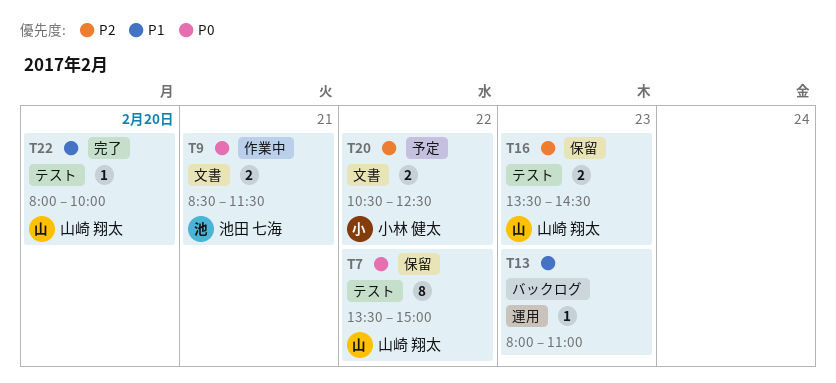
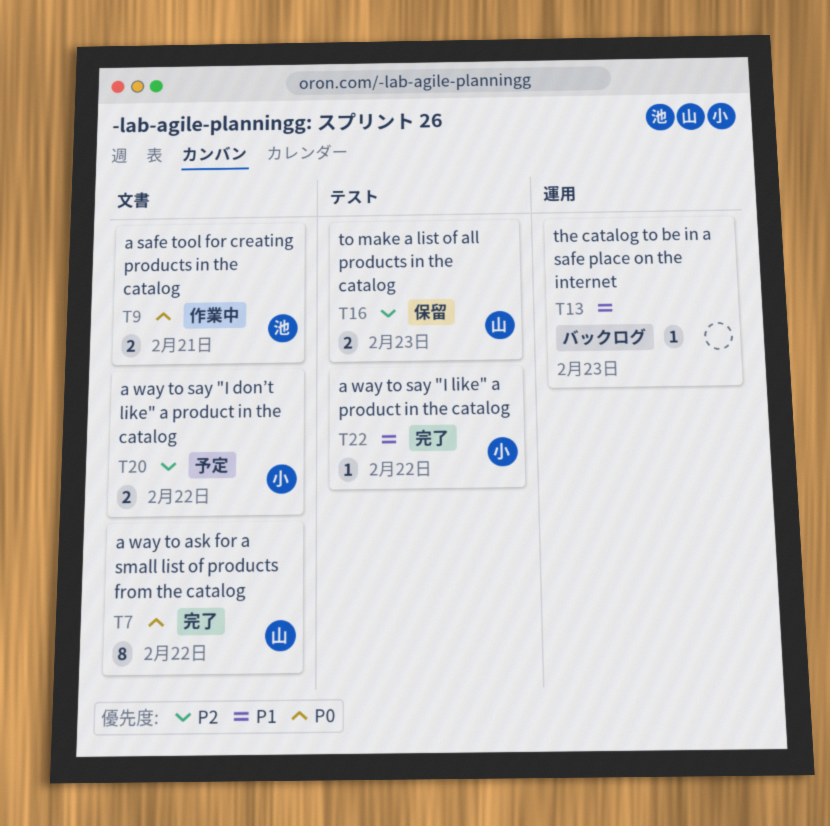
T7, status: 保留 -> 完了
T7, label: テスト -> 文書
T22, owner: 山崎 翔太 -> 小林 健太
T22, day: Feb 20 -> Feb 22

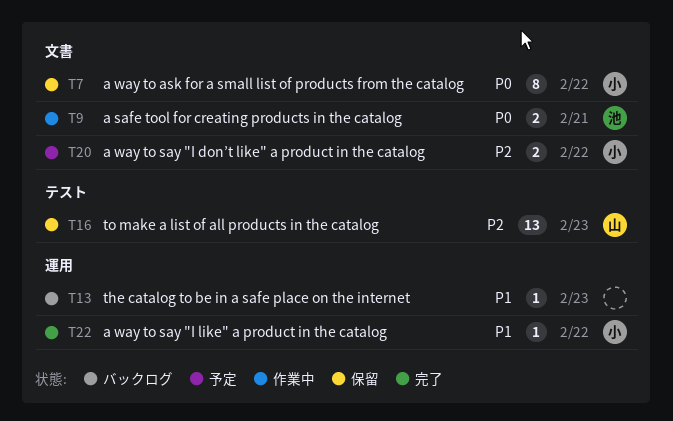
T7, status: 完了 -> 保留
T7, owner: 山 -> 小
T16, estimate: 2 -> 13
T22, label: テスト -> 運用

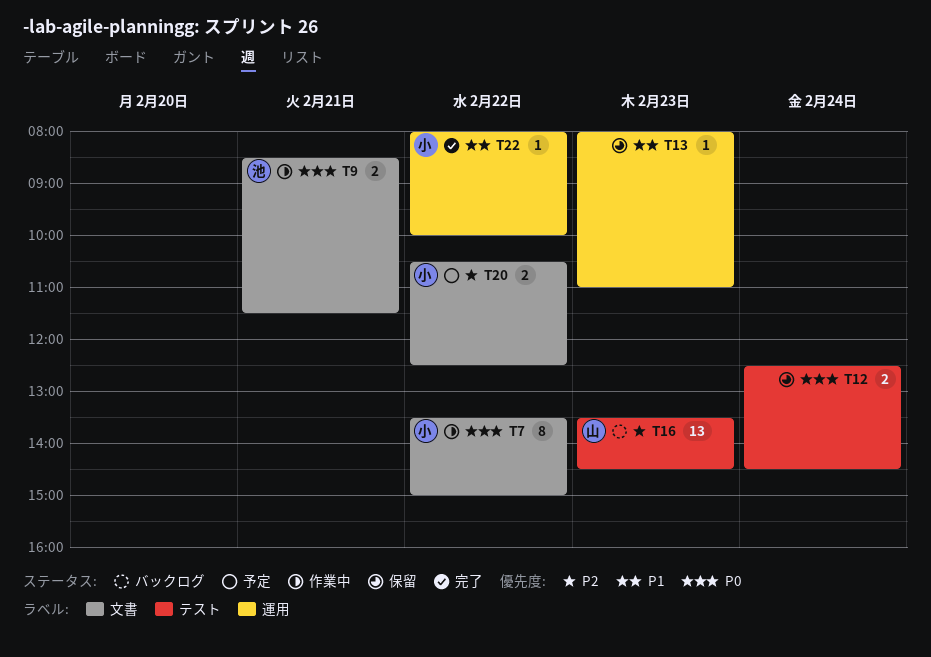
T7, status: 保留 -> 作業中
T12: none -> present
T13, status: バックログ -> 保留
T16, status: 保留 -> バックログ

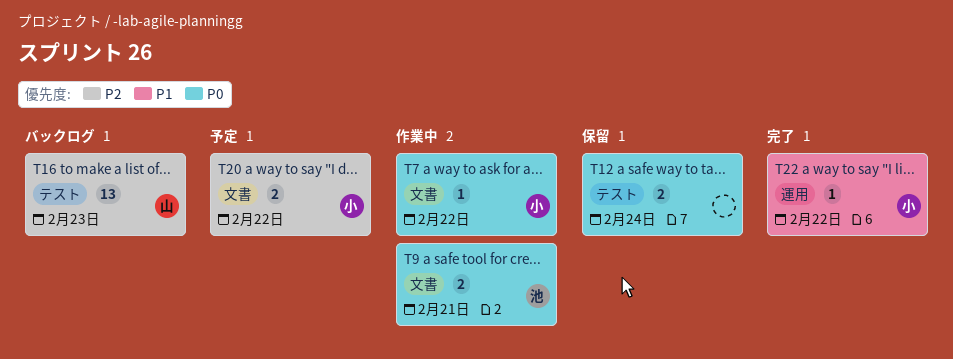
T7, estimate: 8 -> 1
T13: present -> none

